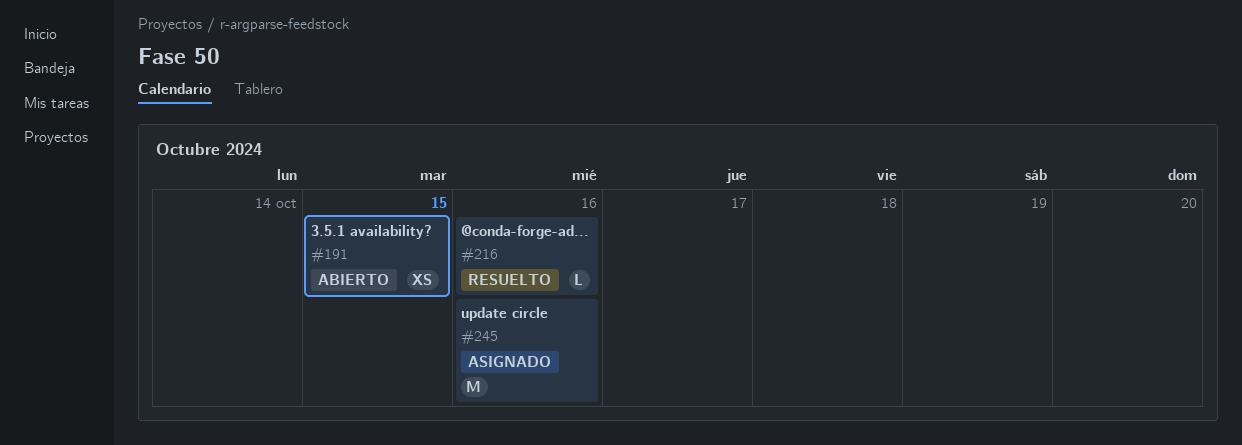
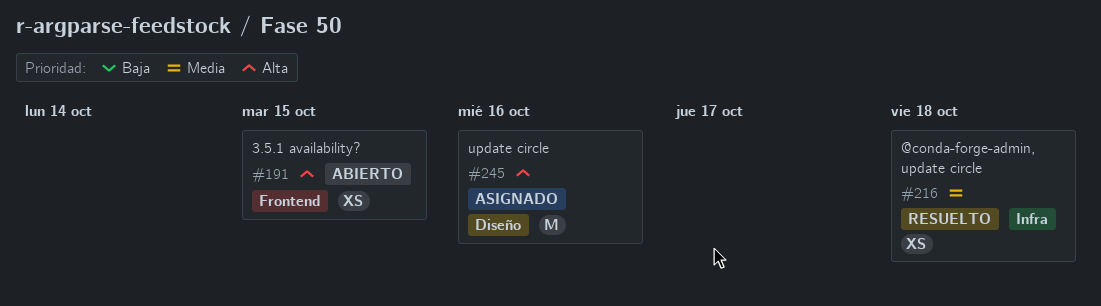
#216, estimate: L -> XS
#216, due: Oct 16 -> Oct 18

